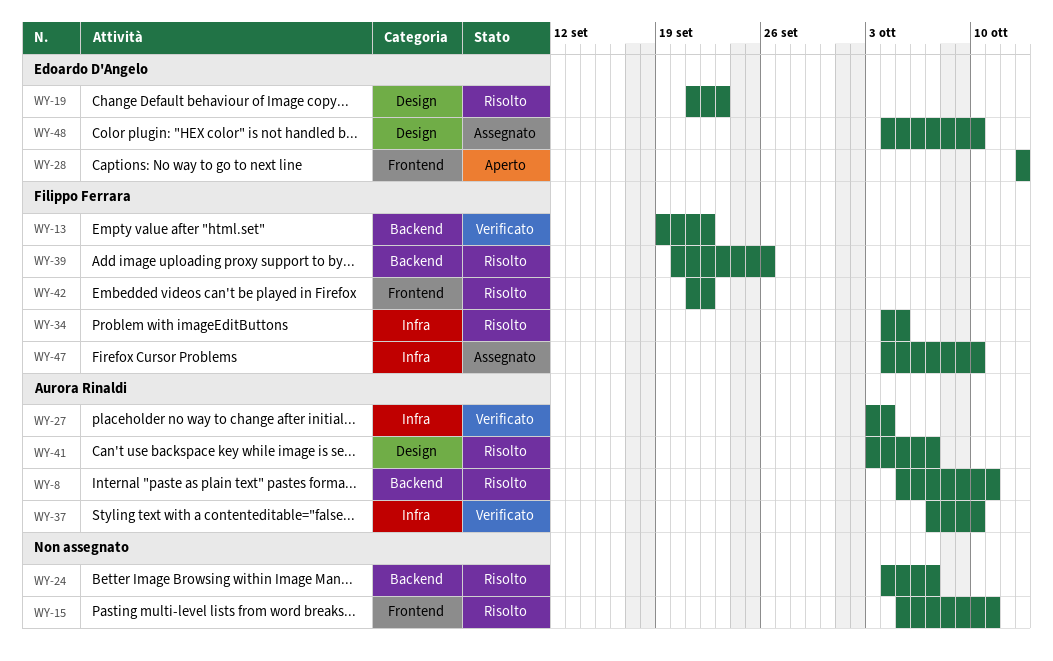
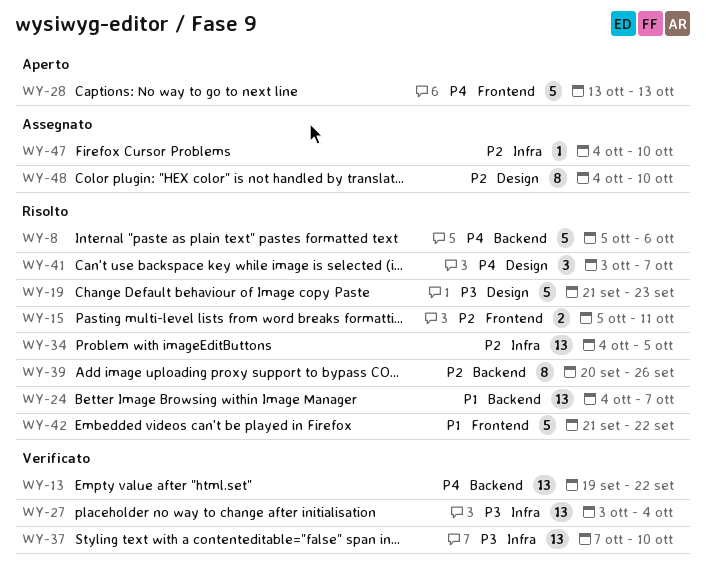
WY-8, due: Oct 11 -> Oct 6

